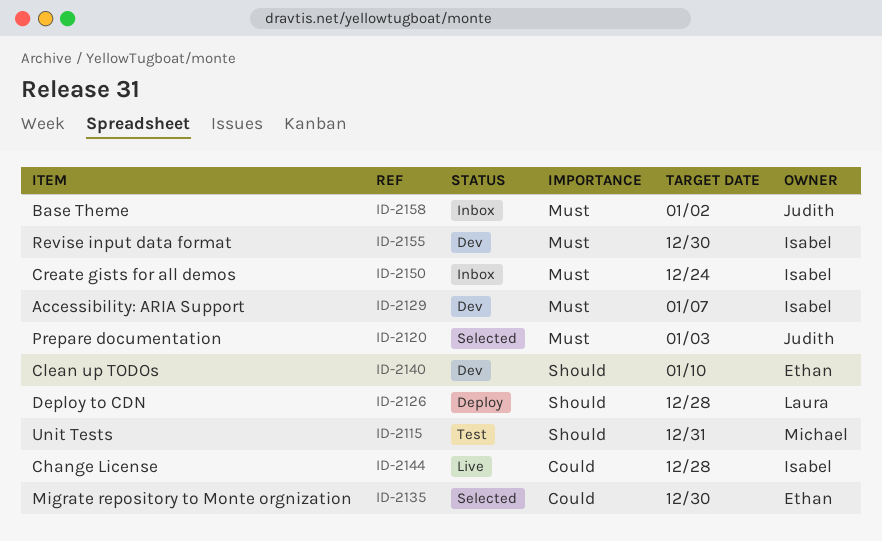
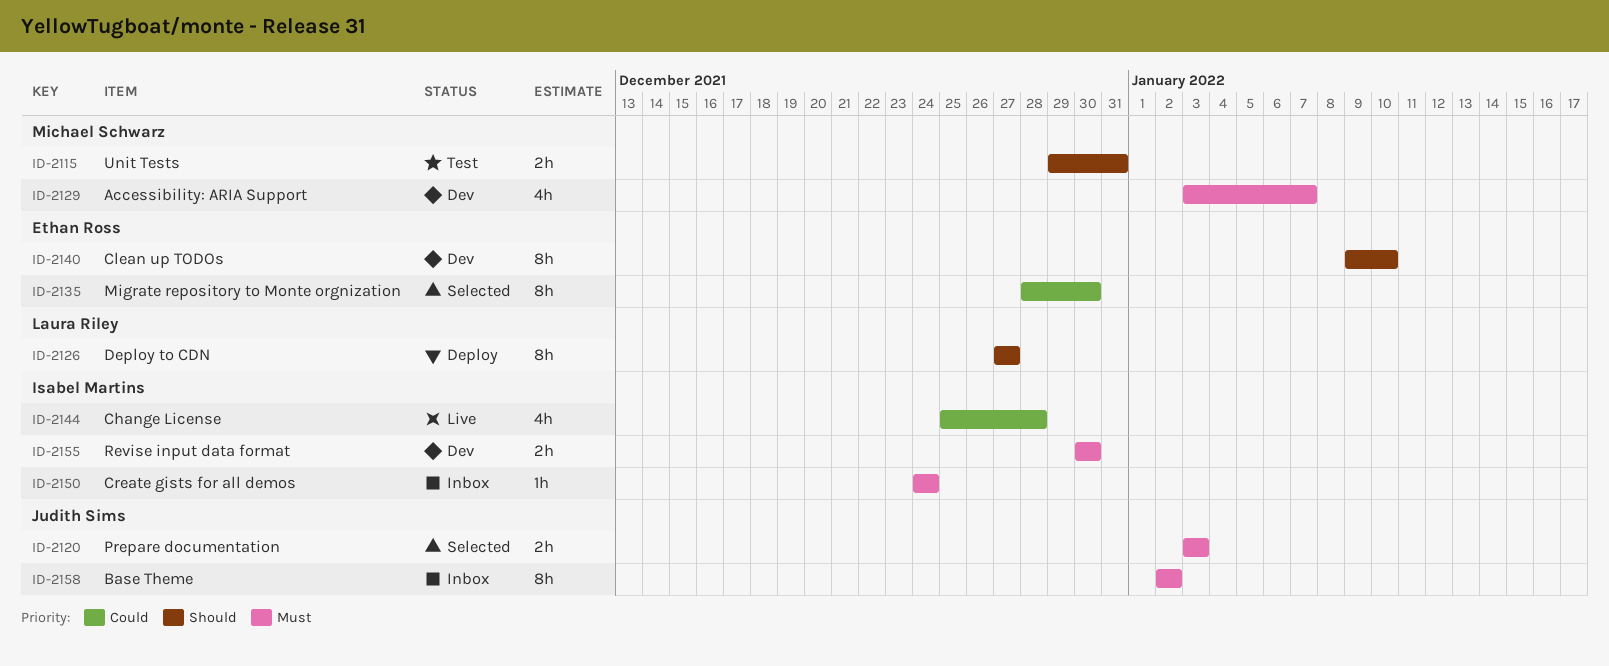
ID-2126, due: Dec 28 -> Dec 27
ID-2129, owner: Isabel Martins -> Michael Schwarz

